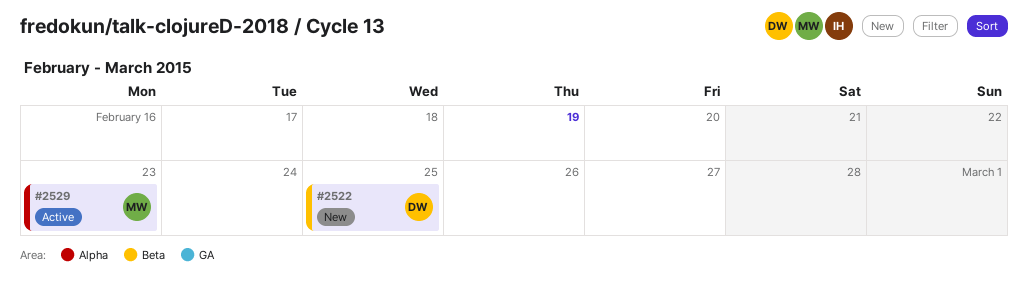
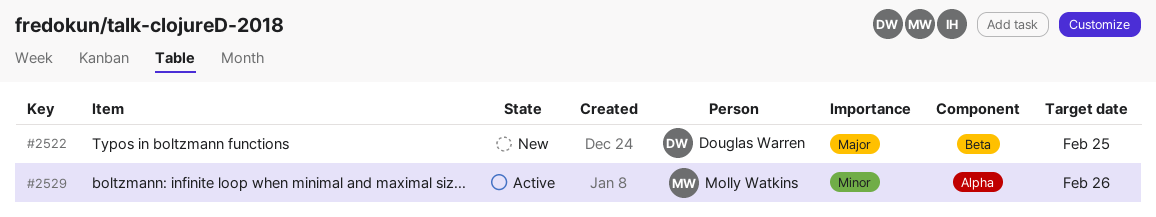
#2529, due: Feb 23 -> Feb 26

